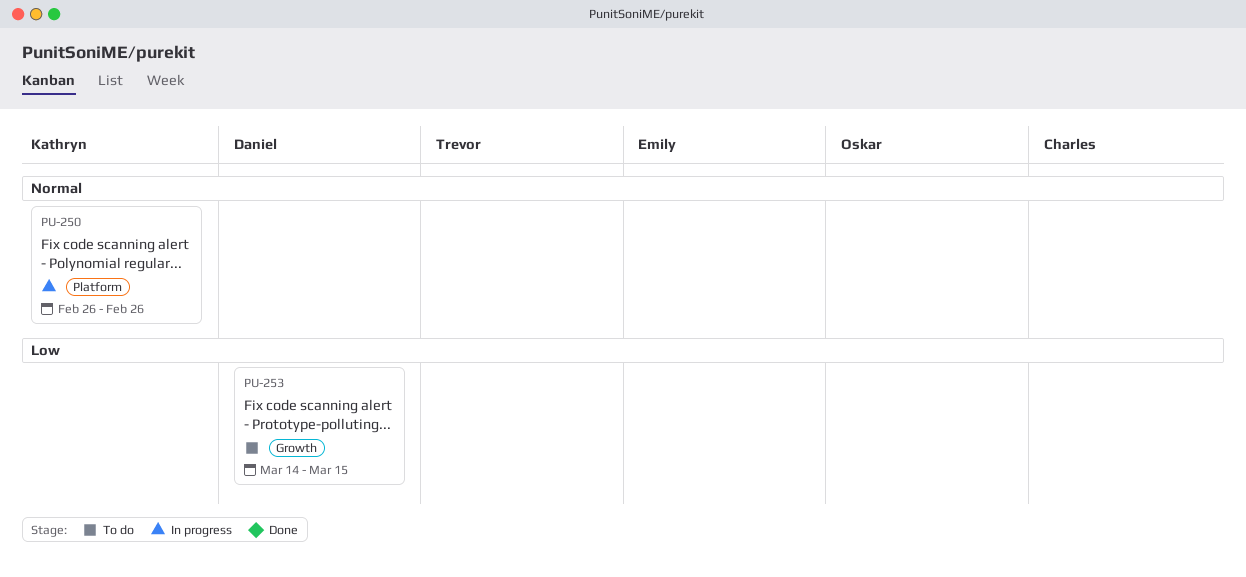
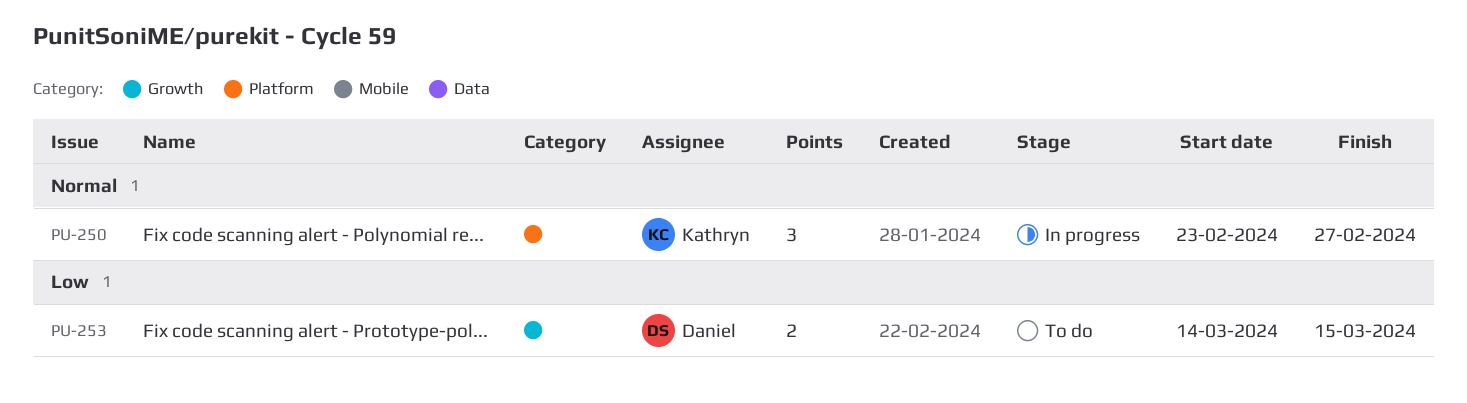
PU-250, start: Feb 26 -> Feb 23
PU-250, due: Feb 26 -> Feb 27

